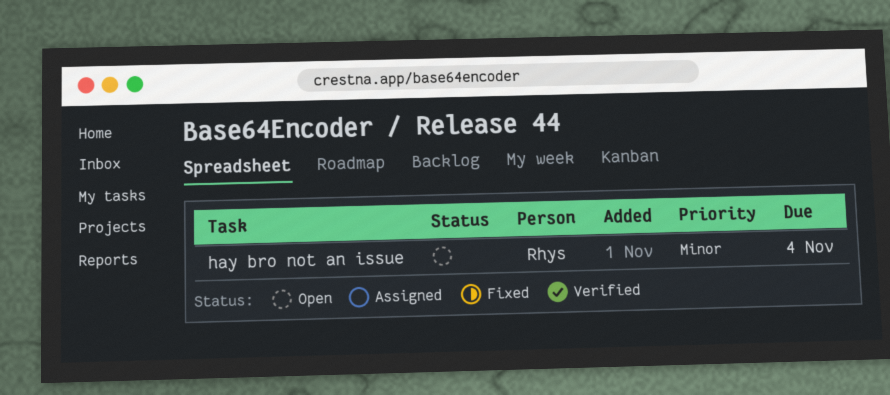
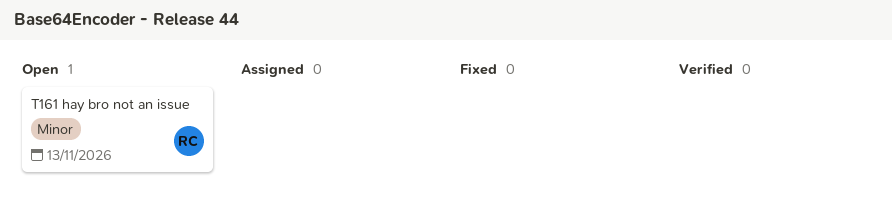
hay bro not an issue, due: Nov 4 -> Nov 13

